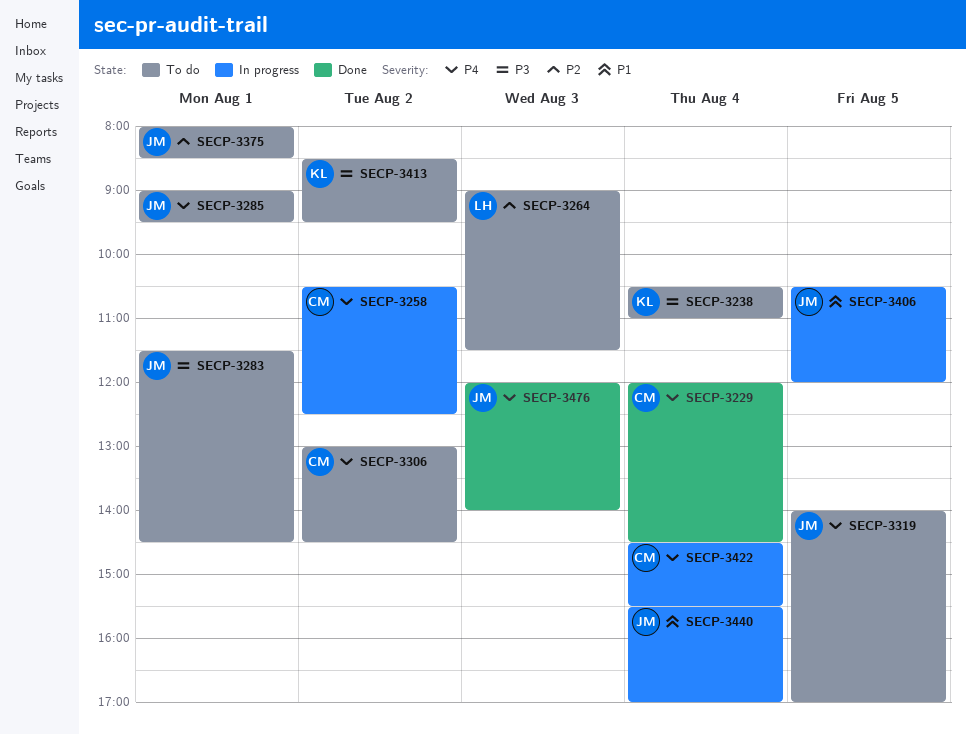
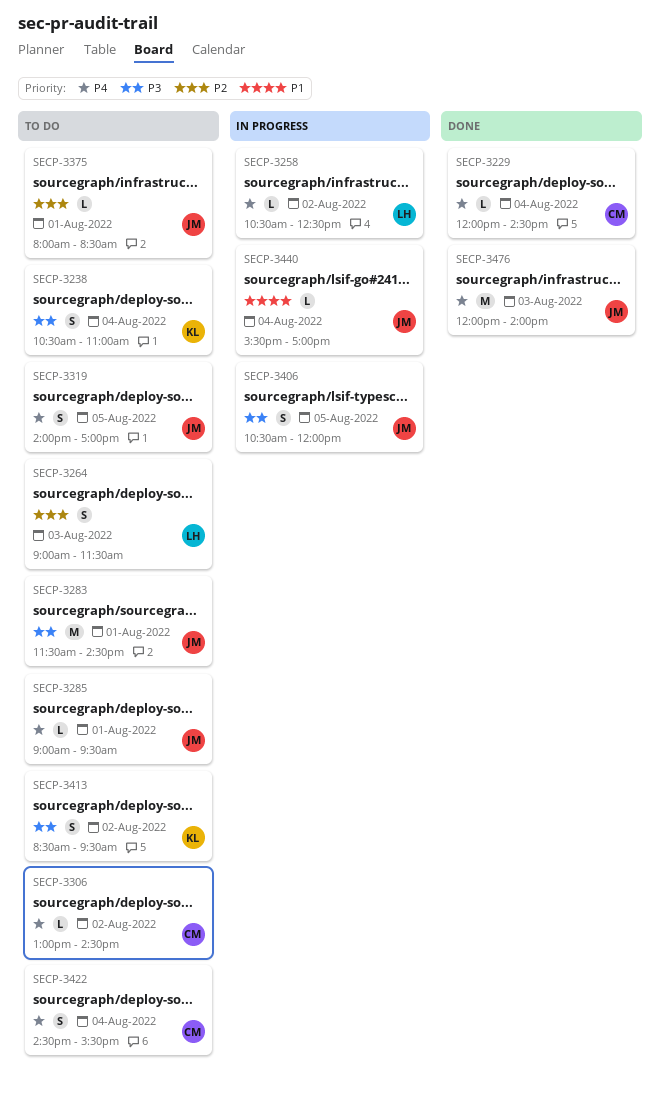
SECP-3258, owner: CM -> LH
SECP-3406, priority: P1 -> P3
SECP-3422, status: In progress -> To do

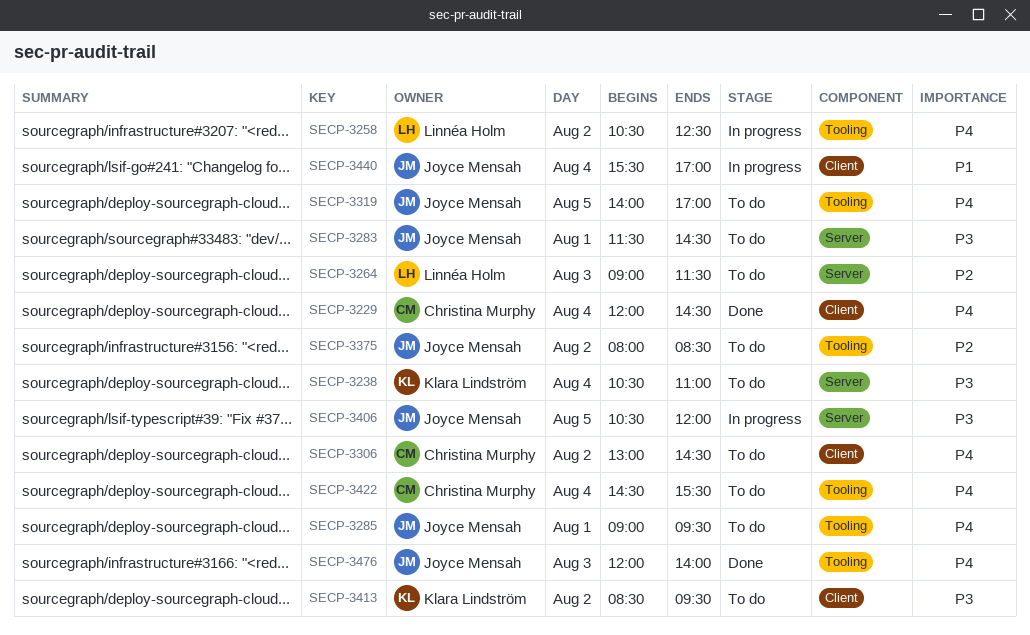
SECP-3375, day: Aug 1 -> Aug 2

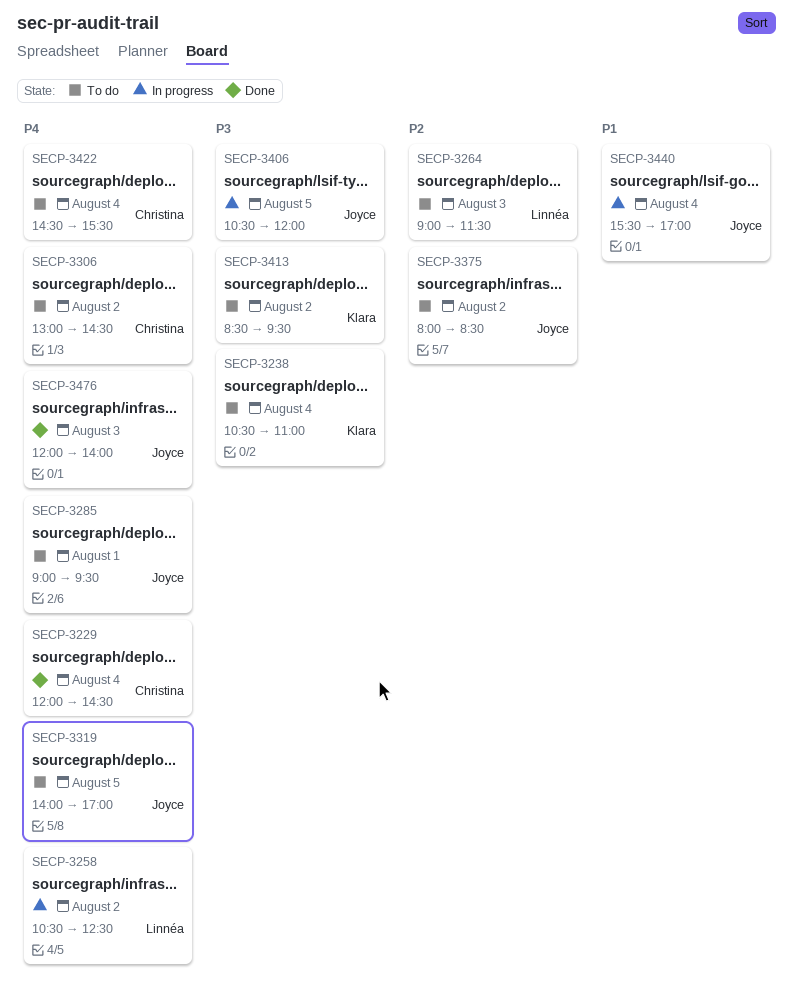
SECP-3283: present -> none

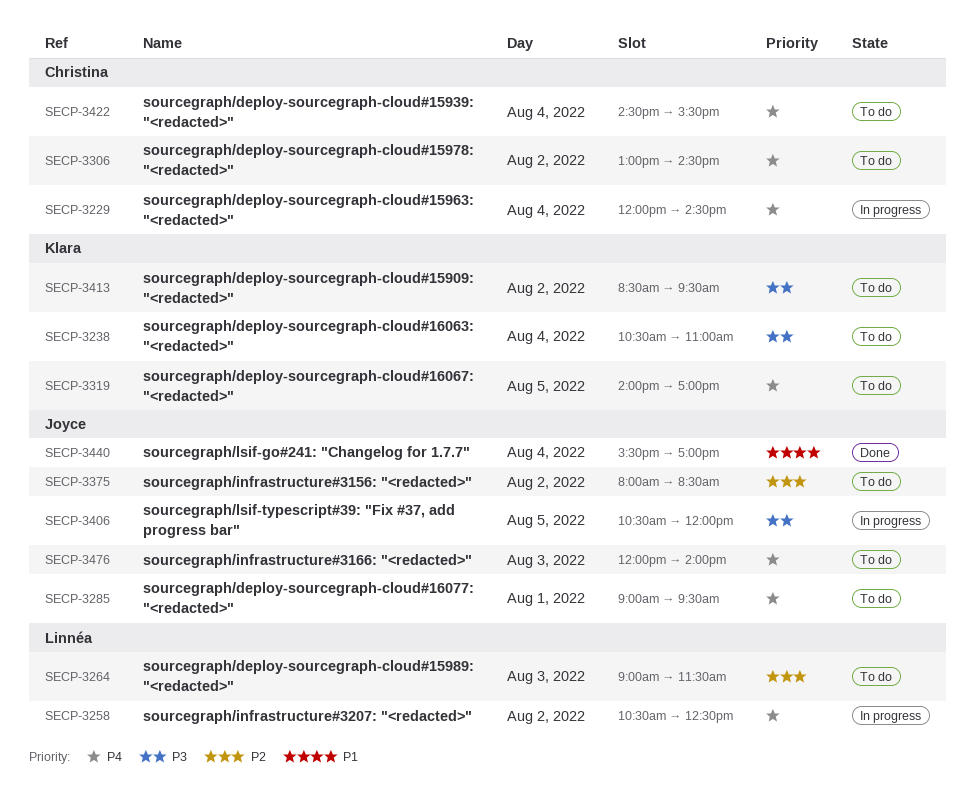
SECP-3229, status: Done -> In progress
SECP-3319, owner: Joyce -> Klara
SECP-3440, status: In progress -> Done
SECP-3476, status: Done -> To do

